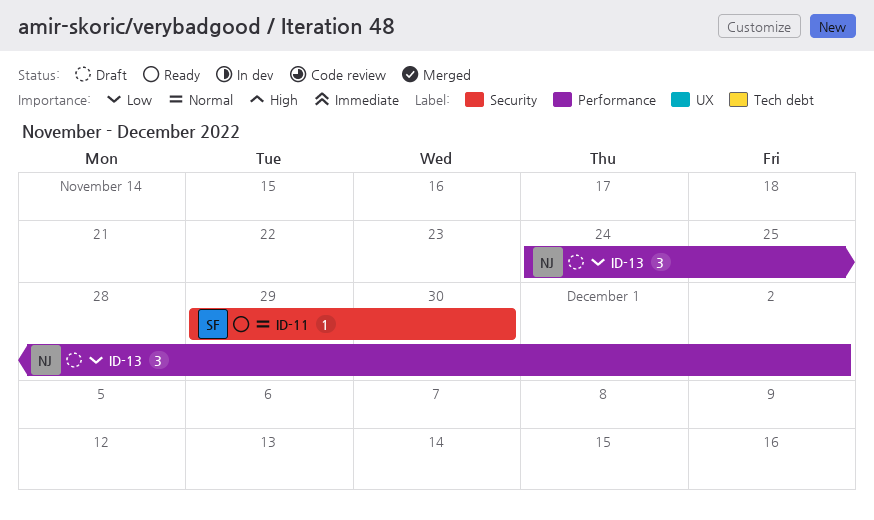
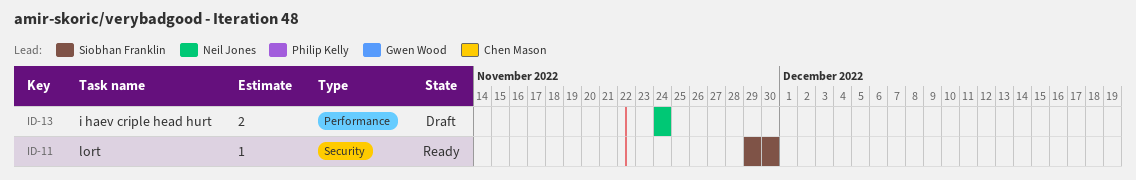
ID-13, estimate: 3 -> 2
ID-13, due: Dec 2 -> Nov 24

